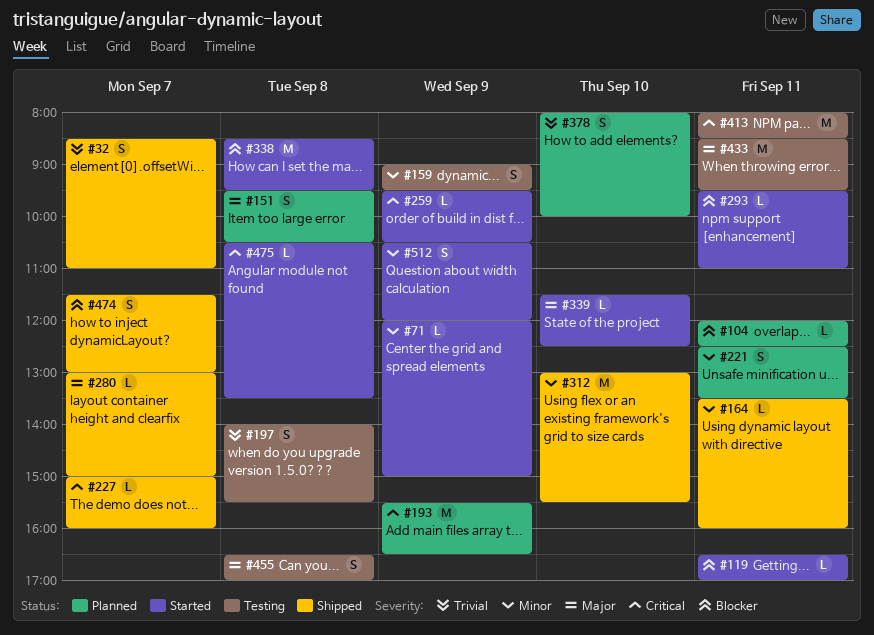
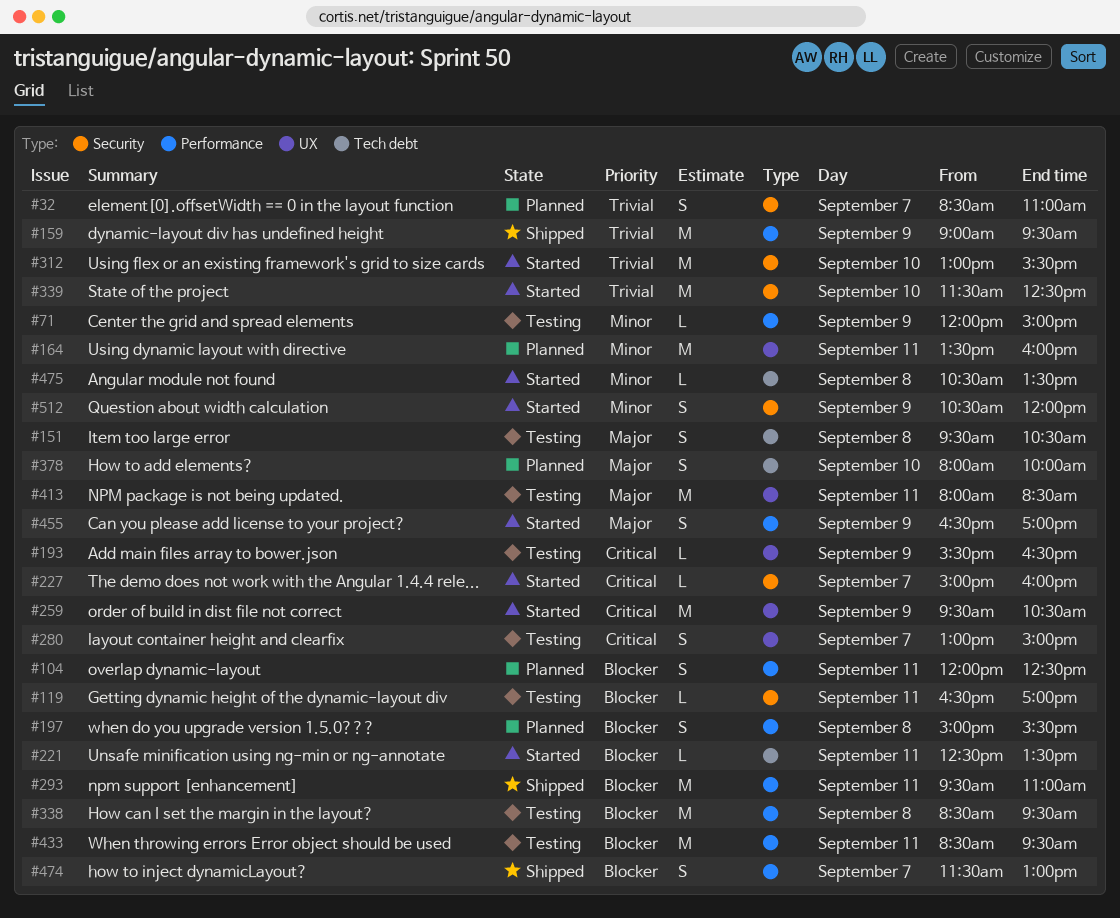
#32, status: Shipped -> Planned
#71, status: Started -> Testing
#104, estimate: L -> S
#119, status: Started -> Testing
#151, status: Planned -> Testing
#159, status: Testing -> Shipped
#159, priority: Minor -> Trivial
#159, estimate: S -> M
#164, status: Shipped -> Planned
#164, estimate: L -> M
#193, status: Planned -> Testing
#193, estimate: M -> L
#197, status: Testing -> Planned
#197, priority: Trivial -> Blocker
#197, begins: 14:00 -> 15:00
#221, status: Planned -> Started
#221, priority: Minor -> Blocker
#221, estimate: S -> L
#227, status: Shipped -> Started
#259, estimate: L -> M
#280, status: Shipped -> Testing
#280, priority: Major -> Critical
#280, estimate: L -> S
#293, status: Started -> Shipped
#293, estimate: L -> M
#312, status: Shipped -> Started
#312, priority: Minor -> Trivial
#338, status: Started -> Testing
#339, priority: Major -> Trivial
#339, estimate: L -> M
#378, priority: Trivial -> Major
#413, priority: Critical -> Major
#433, priority: Major -> Blocker
#455, status: Testing -> Started
#455, day: Sep 8 -> Sep 9
#475, priority: Critical -> Minor

